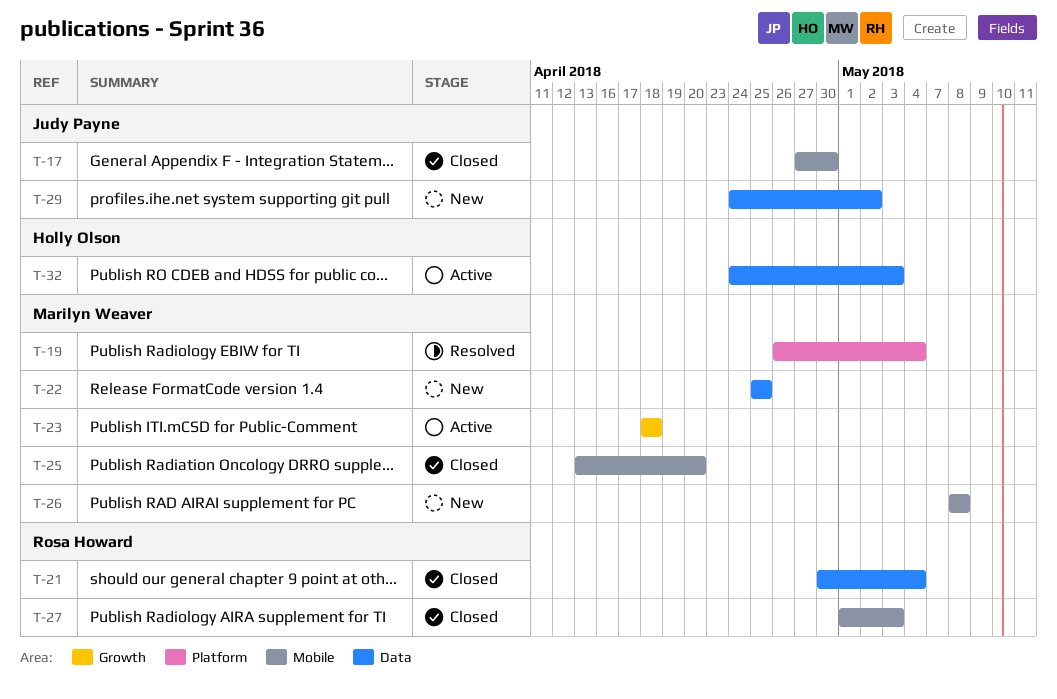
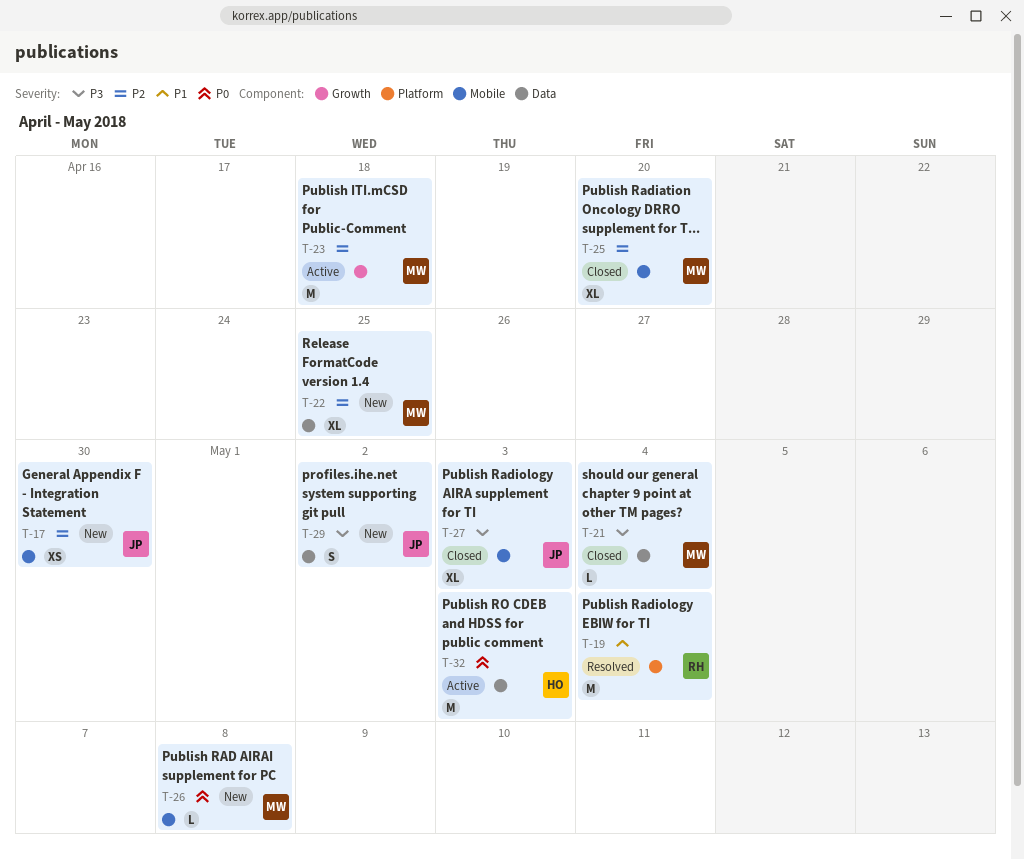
T-17, status: Closed -> New
T-19, owner: Marilyn Weaver -> Rosa Howard
T-21, owner: Rosa Howard -> Marilyn Weaver
T-27, owner: Rosa Howard -> Judy Payne

